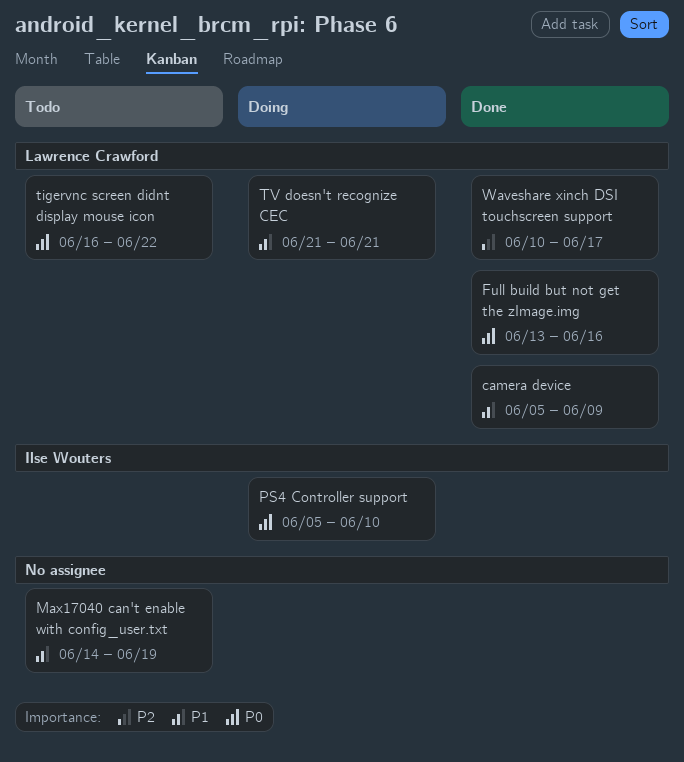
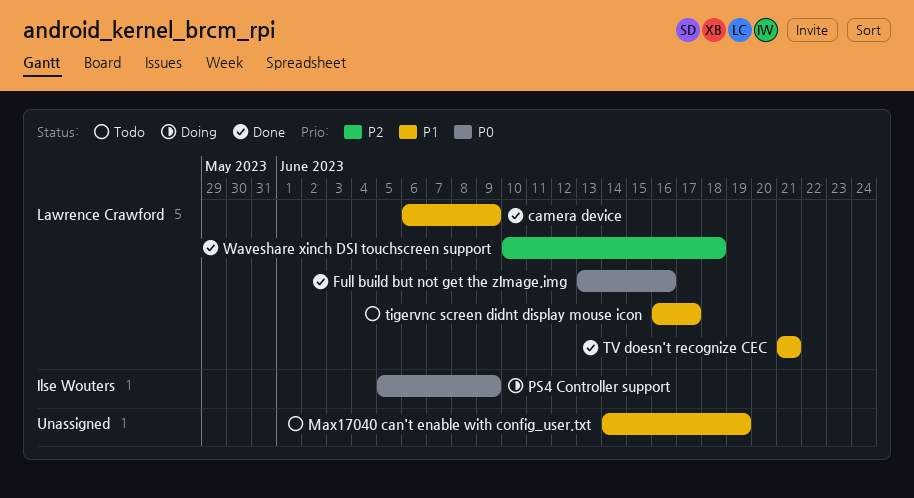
camera device, start: Jun 5 -> Jun 6
PS4 Controller support, due: Jun 10 -> Jun 9
tigervnc screen didnt display mouse icon, priority: P0 -> P1
tigervnc screen didnt display mouse icon, due: Jun 22 -> Jun 17
TV doesn't recognize CEC, status: Doing -> Done
Waveshare xinch DSI touchscreen support, due: Jun 17 -> Jun 18

